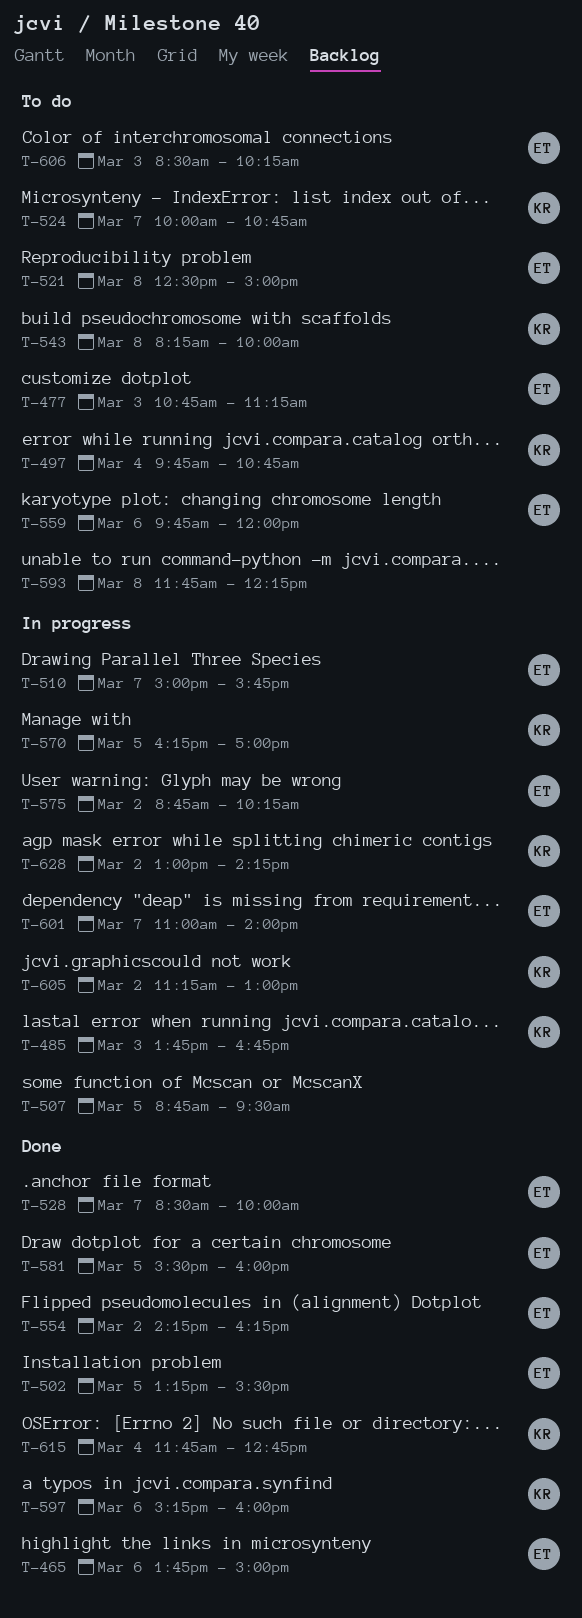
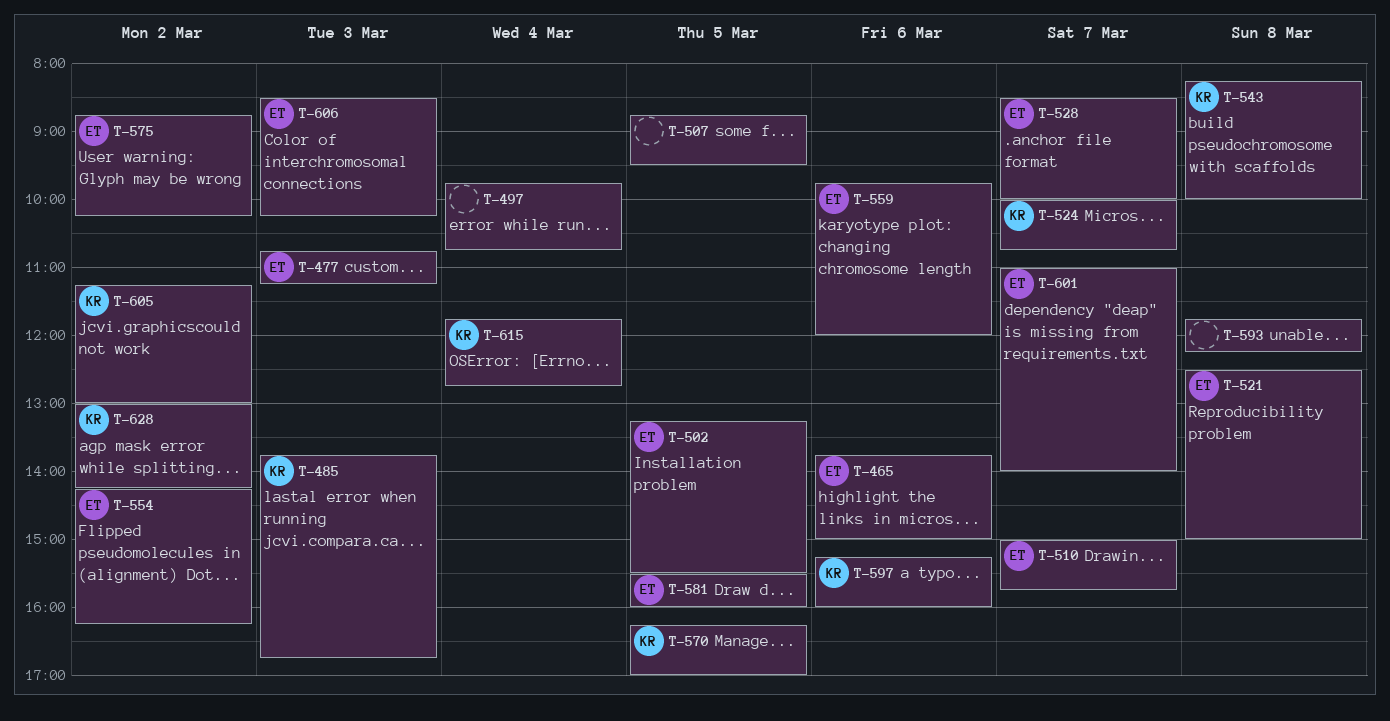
T-497, owner: KR -> none

